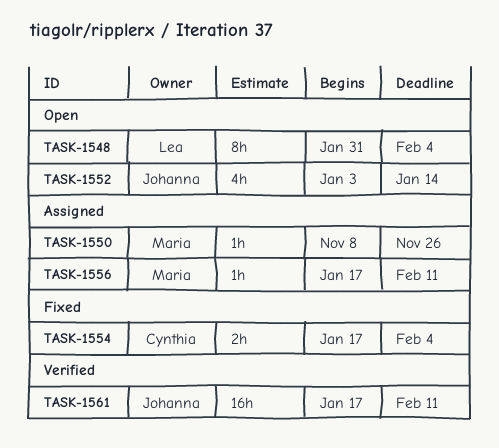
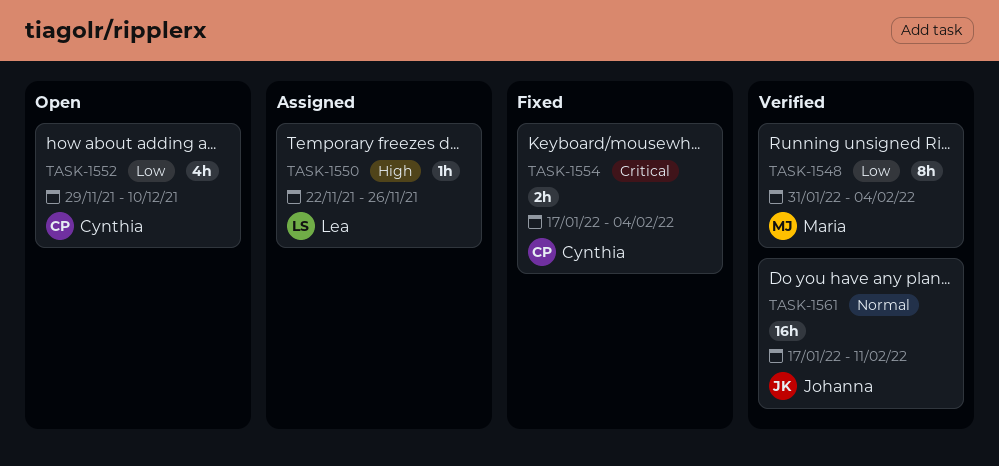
TASK-1548, status: Open -> Verified
TASK-1548, owner: Lea -> Maria
TASK-1550, owner: Maria -> Lea
TASK-1550, start: Nov 8 -> Nov 22
TASK-1552, owner: Johanna -> Cynthia
TASK-1552, start: Jan 3 -> Nov 29
TASK-1552, due: Jan 14 -> Dec 10
TASK-1556: present -> none

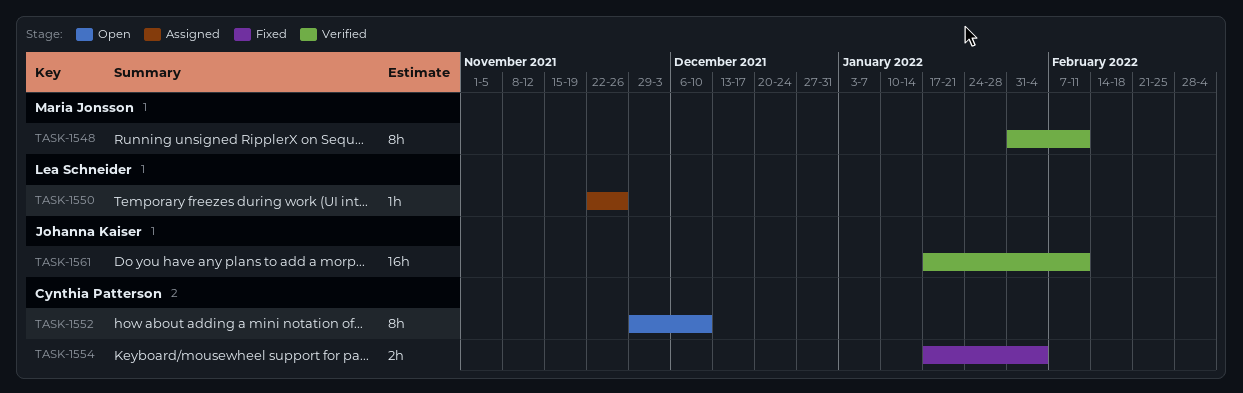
TASK-1548, due: Feb 4 -> Feb 11
TASK-1552, estimate: 4h -> 8h

